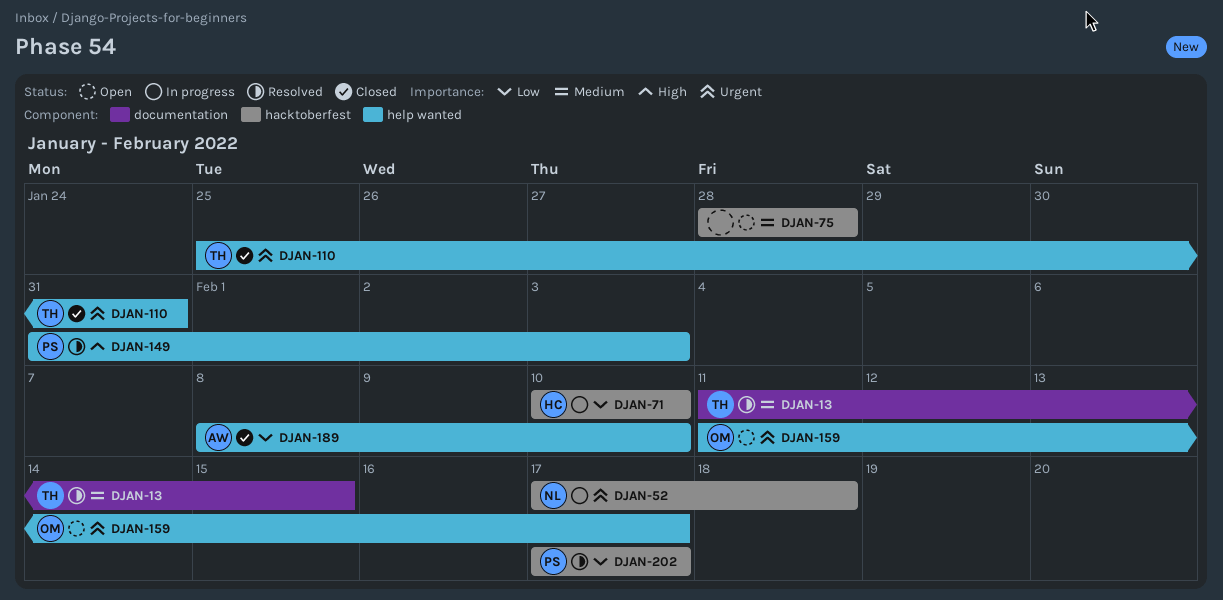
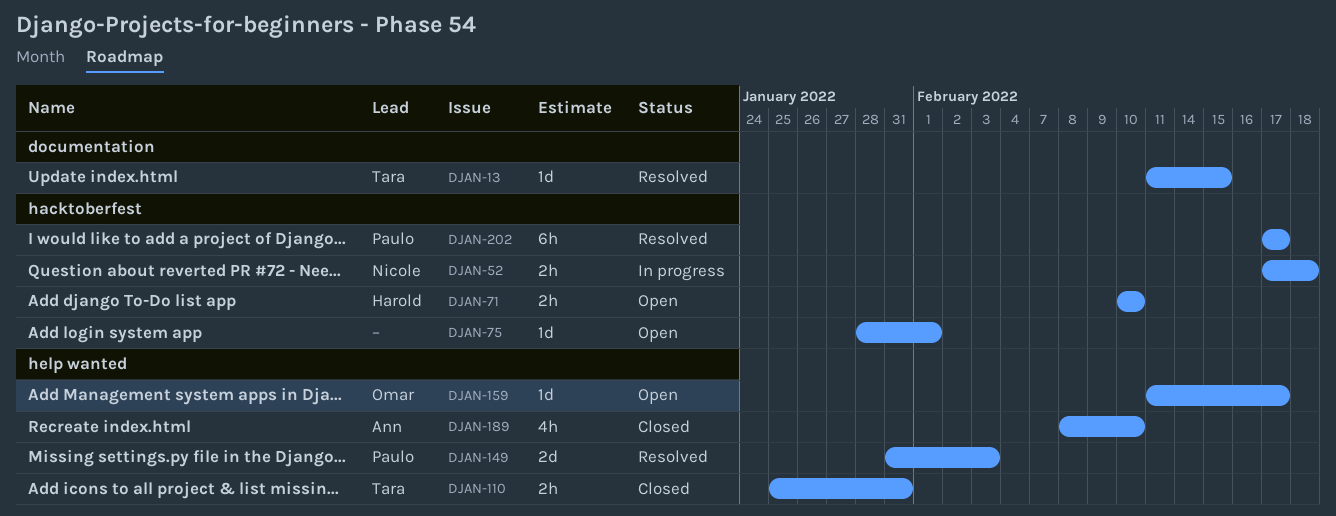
DJAN-71, status: In progress -> Open
DJAN-75, due: Jan 28 -> Feb 1

